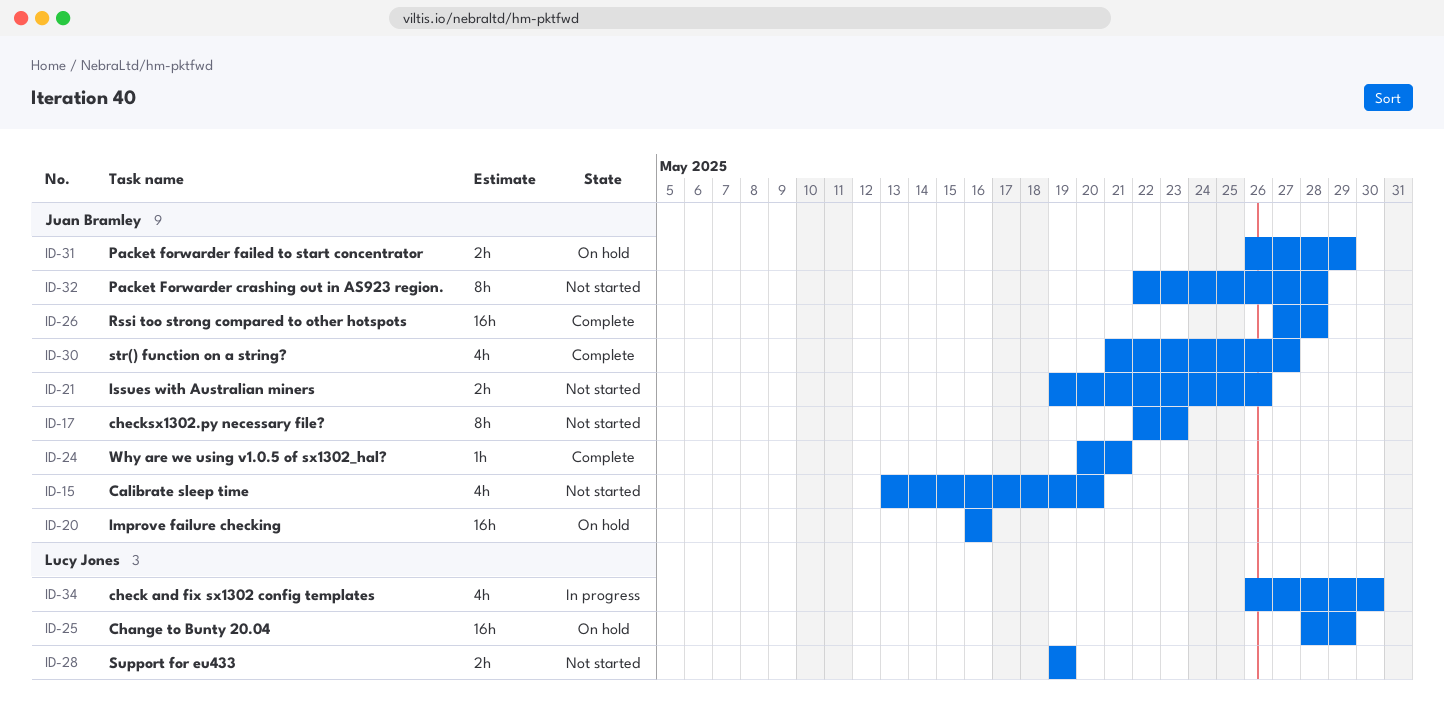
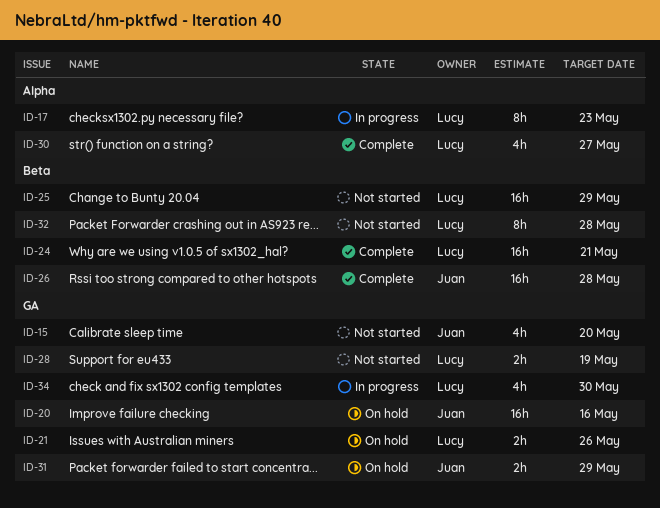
ID-17, status: Not started -> In progress
ID-17, owner: Juan Bramley -> Lucy Jones
ID-21, status: Not started -> On hold
ID-21, owner: Juan Bramley -> Lucy Jones
ID-24, owner: Juan Bramley -> Lucy Jones
ID-24, estimate: 1h -> 16h
ID-25, status: On hold -> Not started
ID-30, owner: Juan Bramley -> Lucy Jones
ID-32, owner: Juan Bramley -> Lucy Jones

